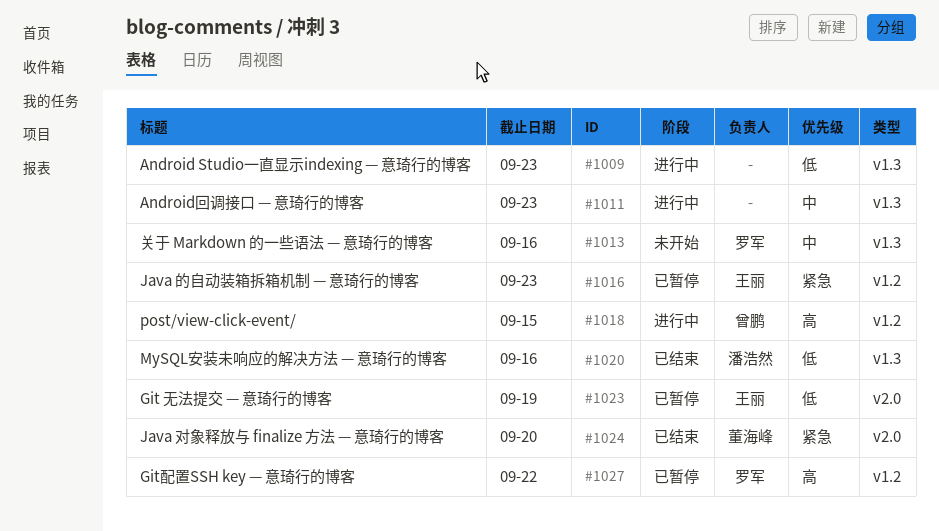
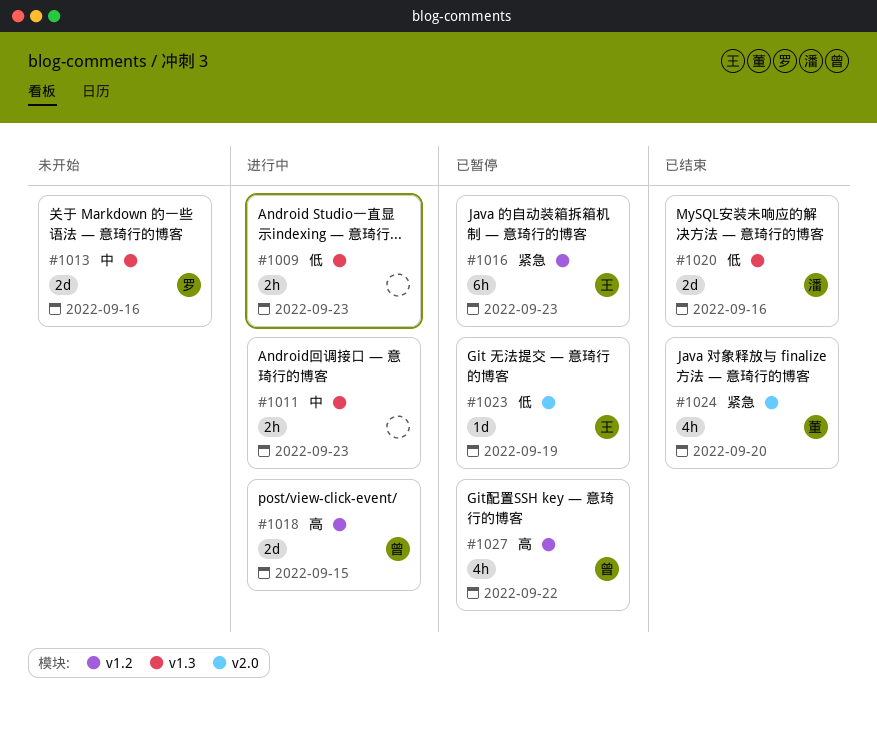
#1027, owner: 罗军 -> 曾鹏

